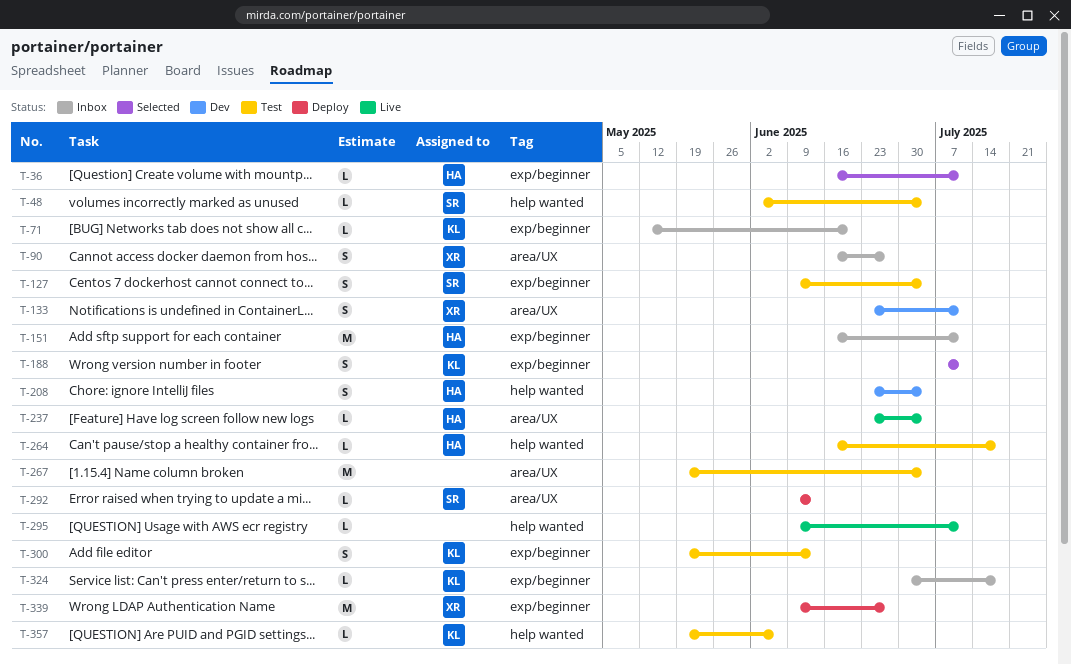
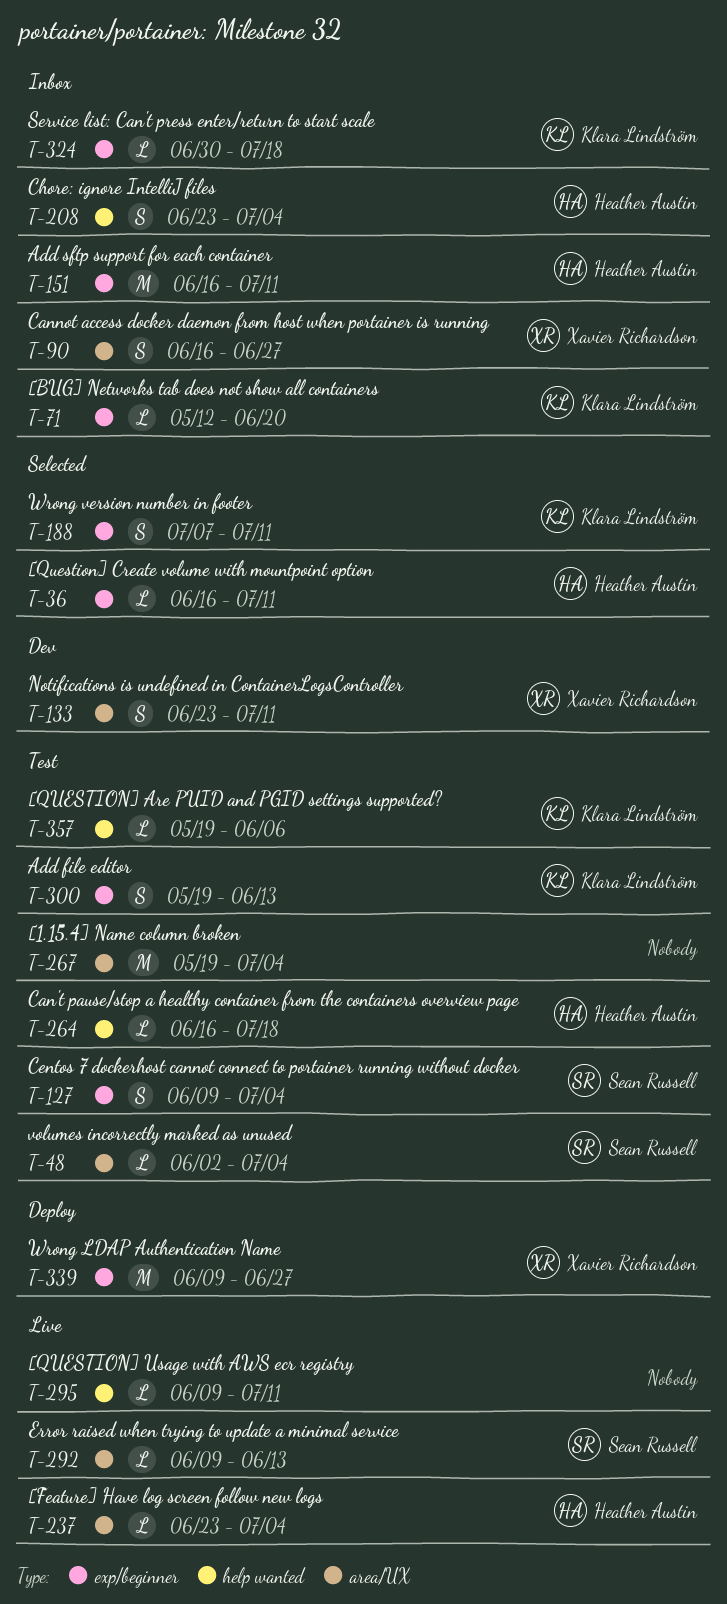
T-48, label: help wanted -> area/UX
T-208, status: Dev -> Inbox
T-292, status: Deploy -> Live

